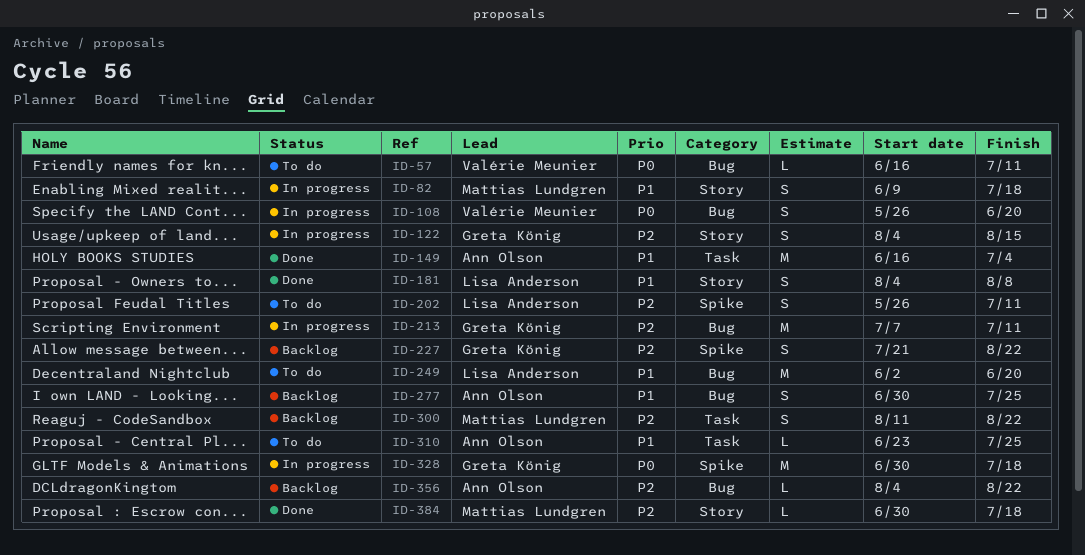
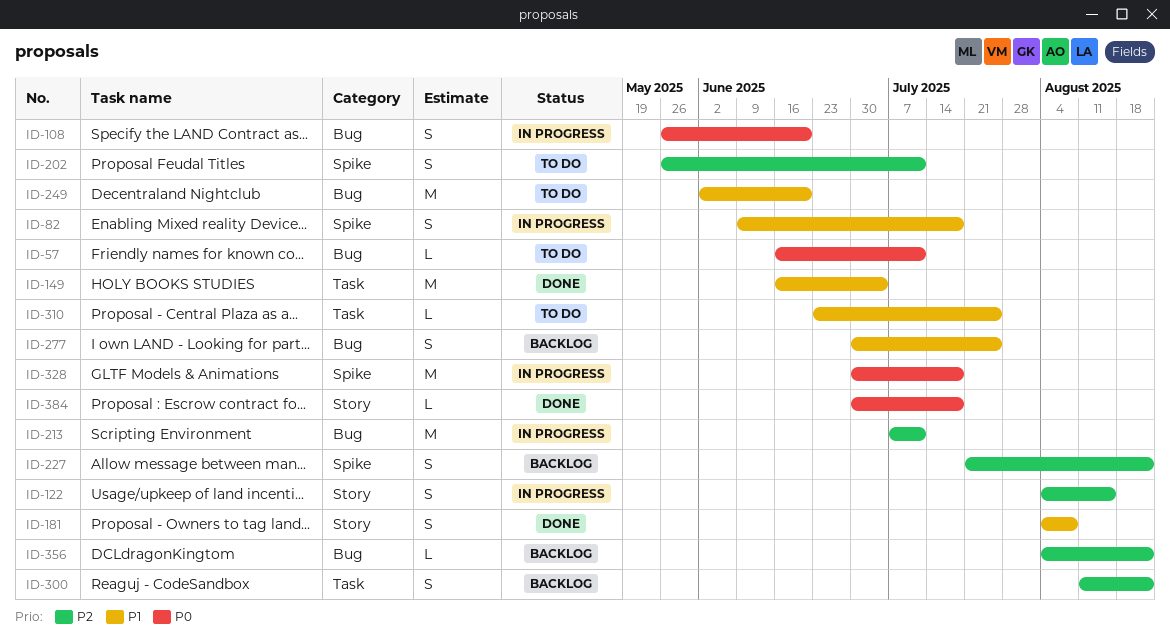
ID-82, label: Story -> Spike
ID-384, priority: P2 -> P0

